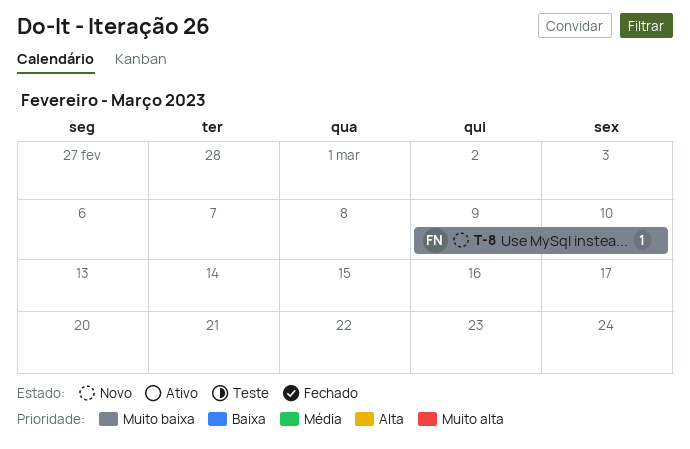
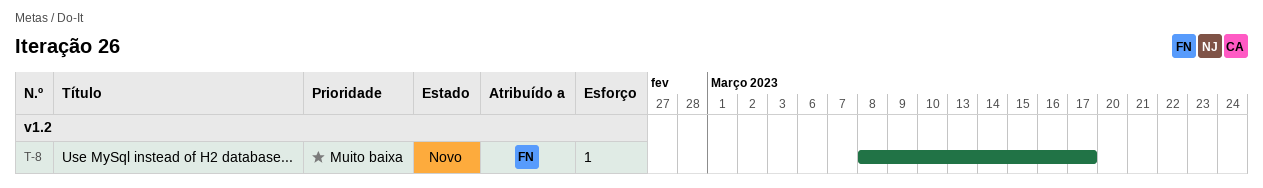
T-8, start: Mar 9 -> Mar 8
T-8, due: Mar 10 -> Mar 17

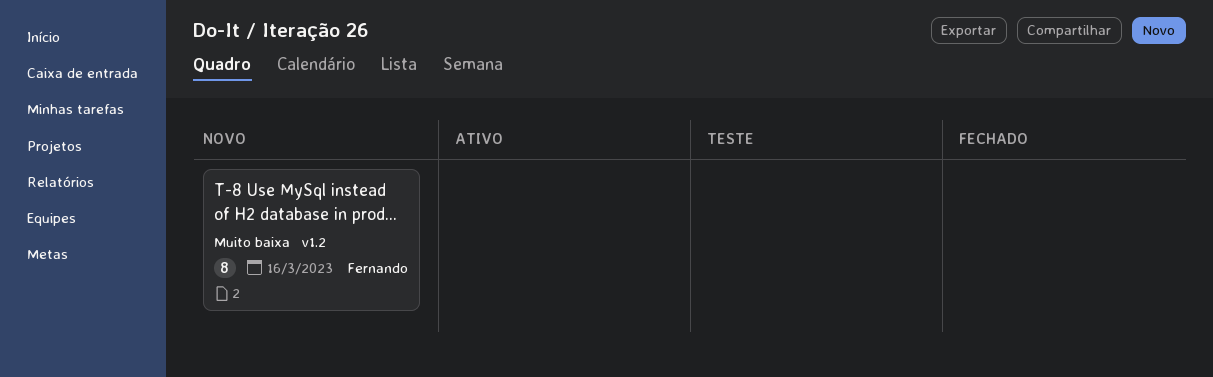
T-8, estimate: 1 -> 8
T-8, due: Mar 17 -> Mar 16

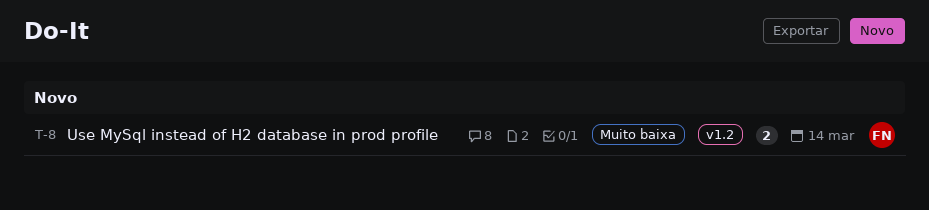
T-8, estimate: 8 -> 2
T-8, due: Mar 16 -> Mar 14

